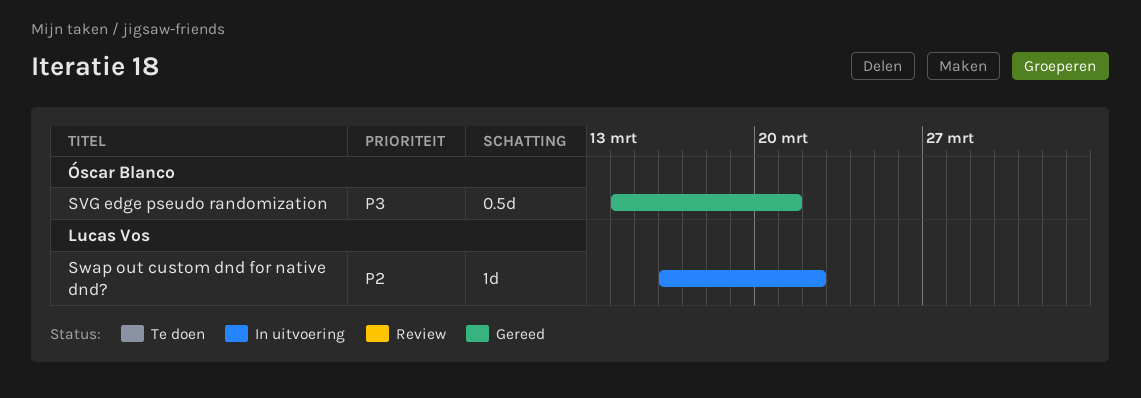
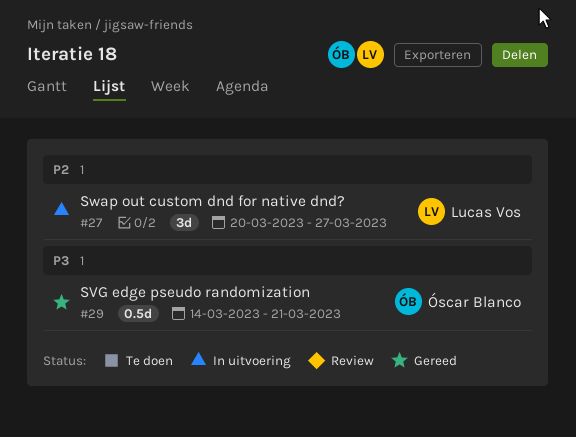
Swap out custom dnd for native dnd?, estimate: 1d -> 3d
Swap out custom dnd for native dnd?, start: Mar 16 -> Mar 20
Swap out custom dnd for native dnd?, due: Mar 22 -> Mar 27

